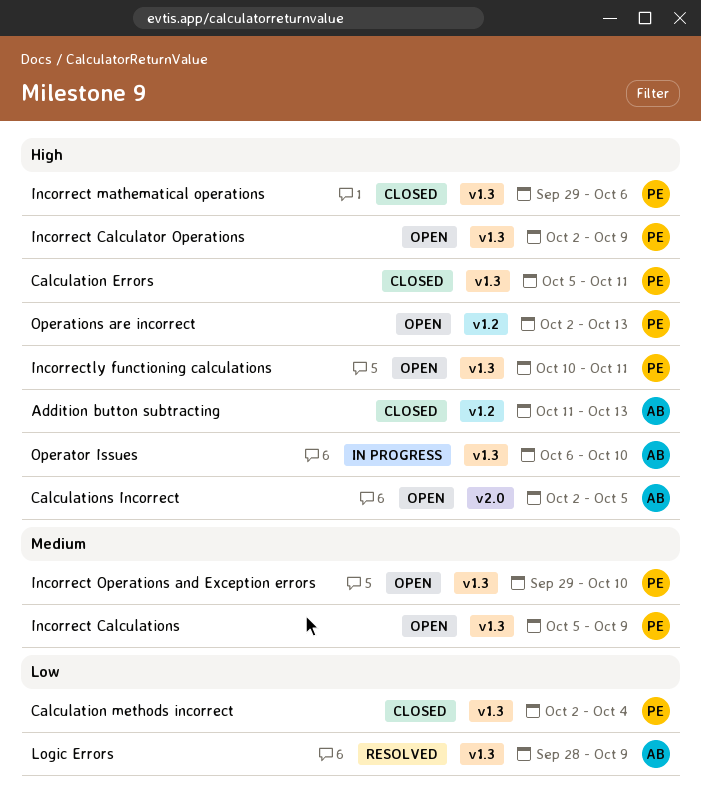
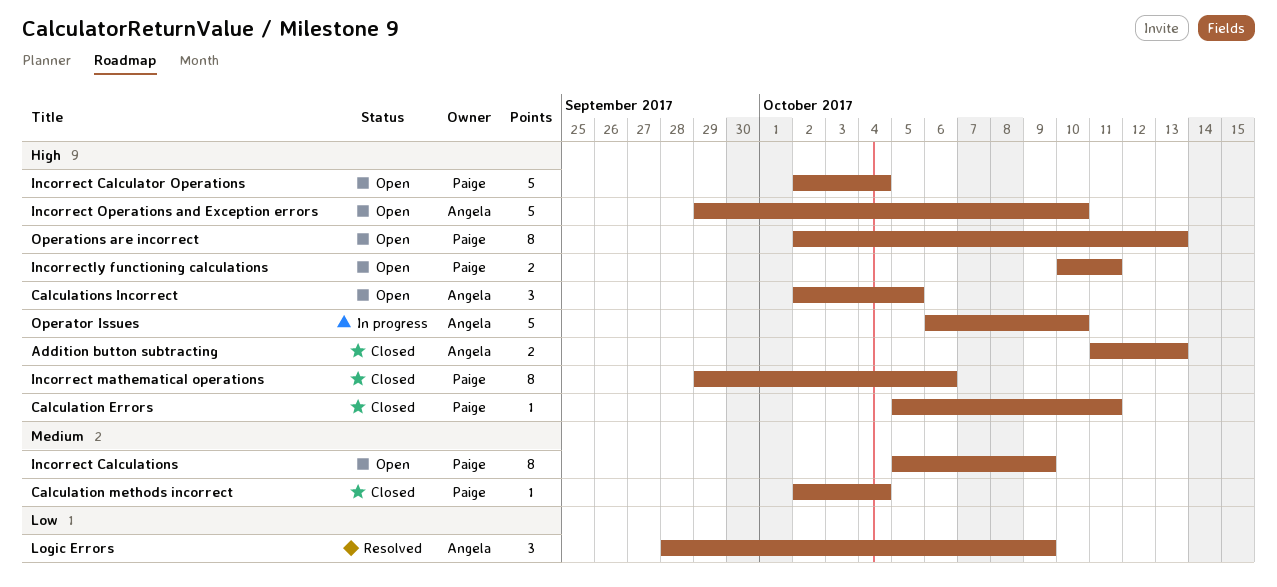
Calculation methods incorrect, priority: Low -> Medium
Incorrect Calculator Operations, due: Oct 9 -> Oct 4
Incorrect Operations and Exception errors, owner: Paige -> Angela
Incorrect Operations and Exception errors, priority: Medium -> High

